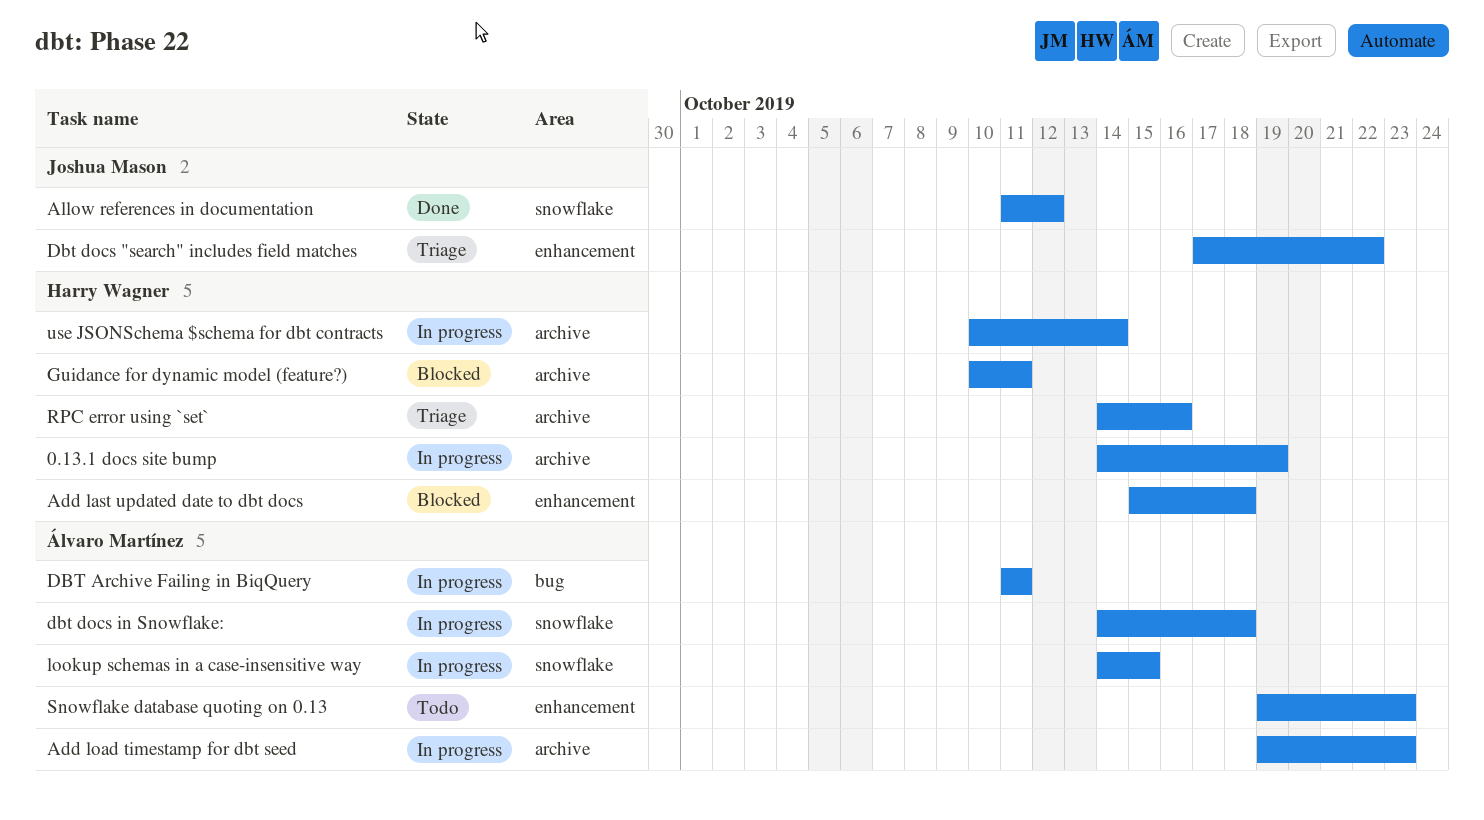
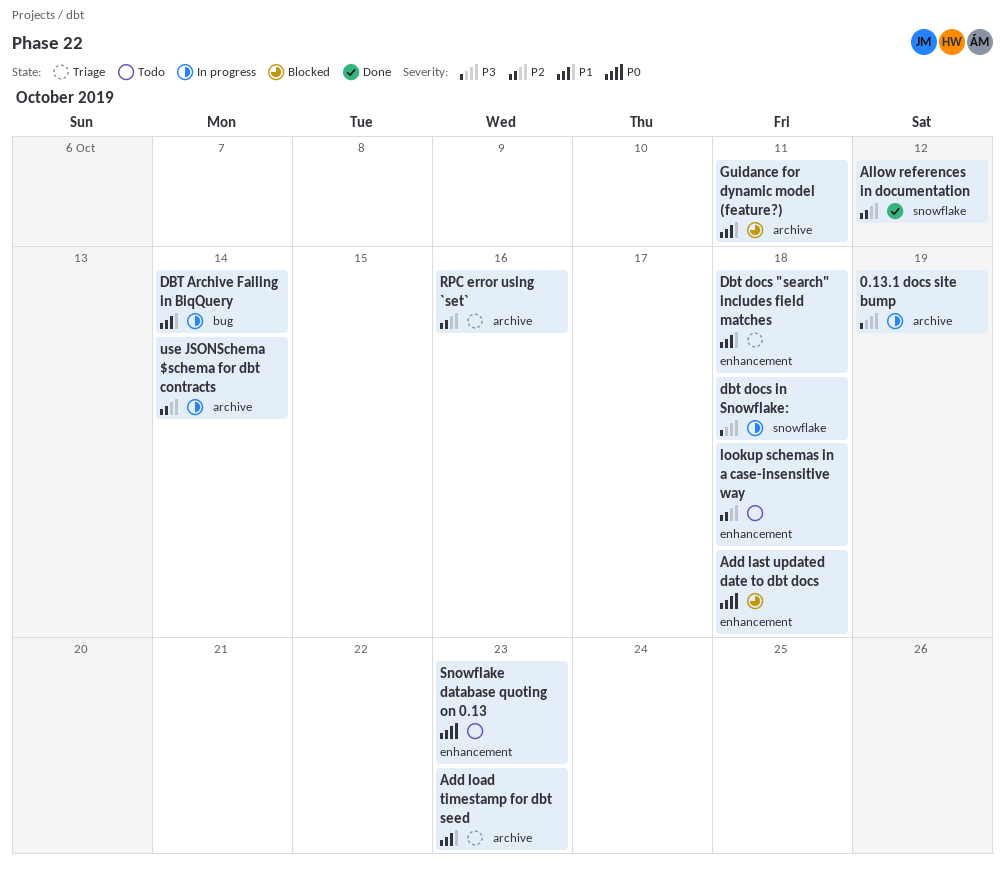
Add load timestamp for dbt seed, status: In progress -> Triage
DBT Archive Failing in BiqQuery, due: Oct 11 -> Oct 14
Dbt docs "search" includes field matches, due: Oct 22 -> Oct 18
lookup schemas in a case-insensitive way, status: In progress -> Todo
lookup schemas in a case-insensitive way, label: snowflake -> enhancement
lookup schemas in a case-insensitive way, due: Oct 15 -> Oct 18

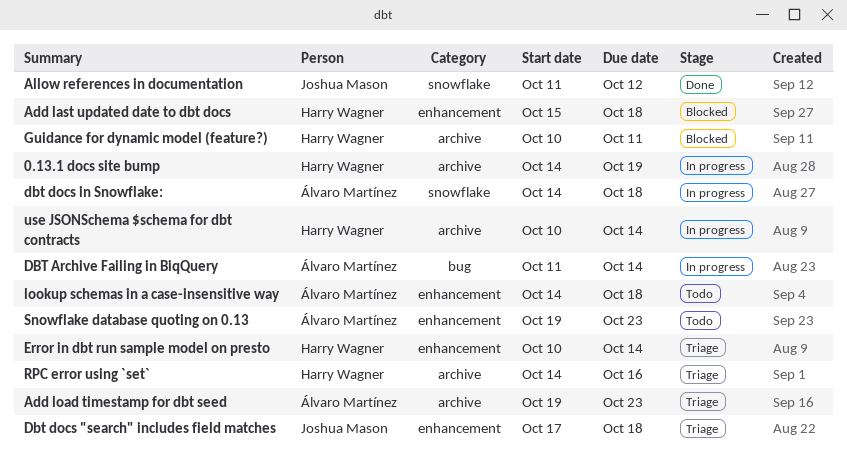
Error in dbt run sample model on presto: none -> present

